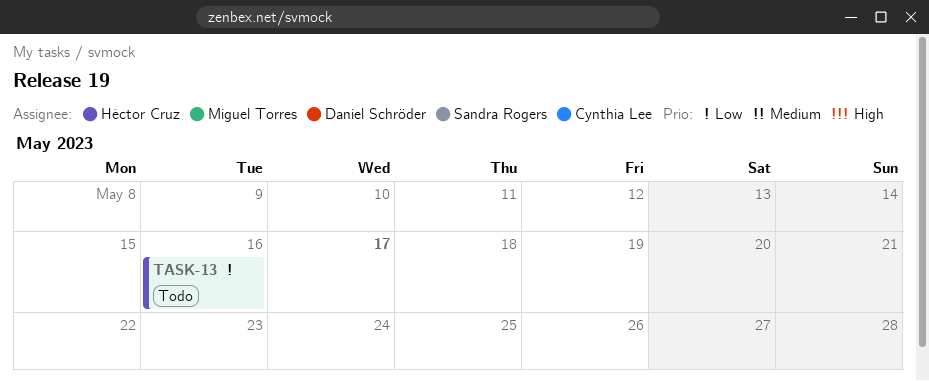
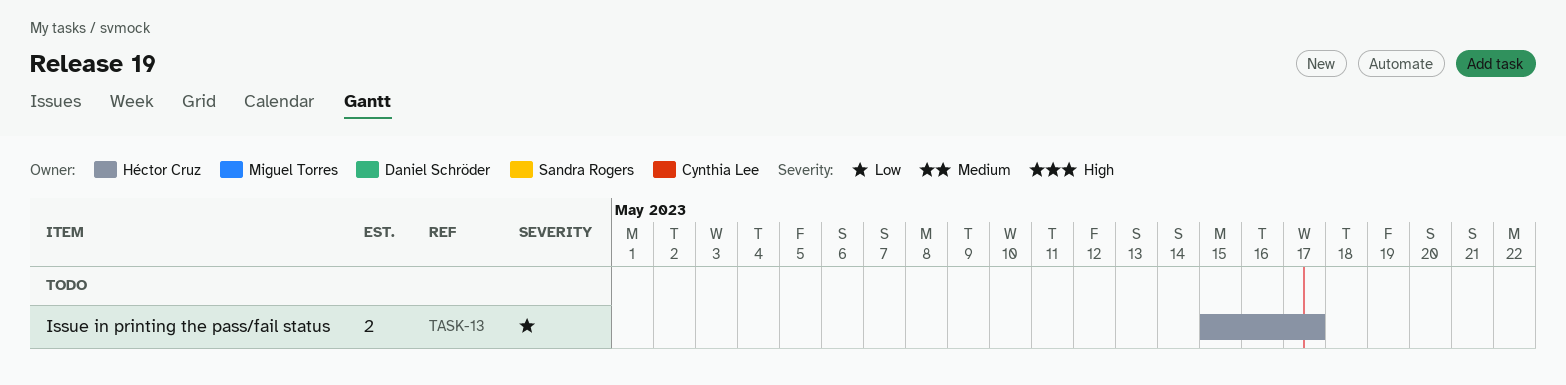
TASK-13, due: May 16 -> May 17

